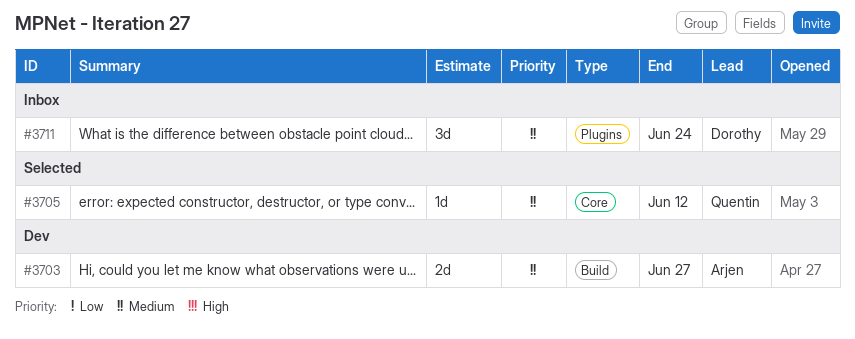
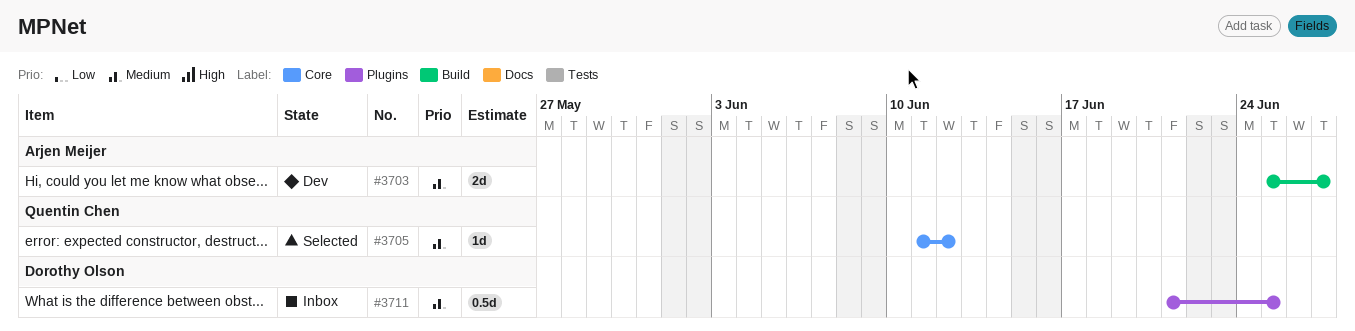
#3711, estimate: 3d -> 0.5d
#3711, due: Jun 24 -> Jun 25

